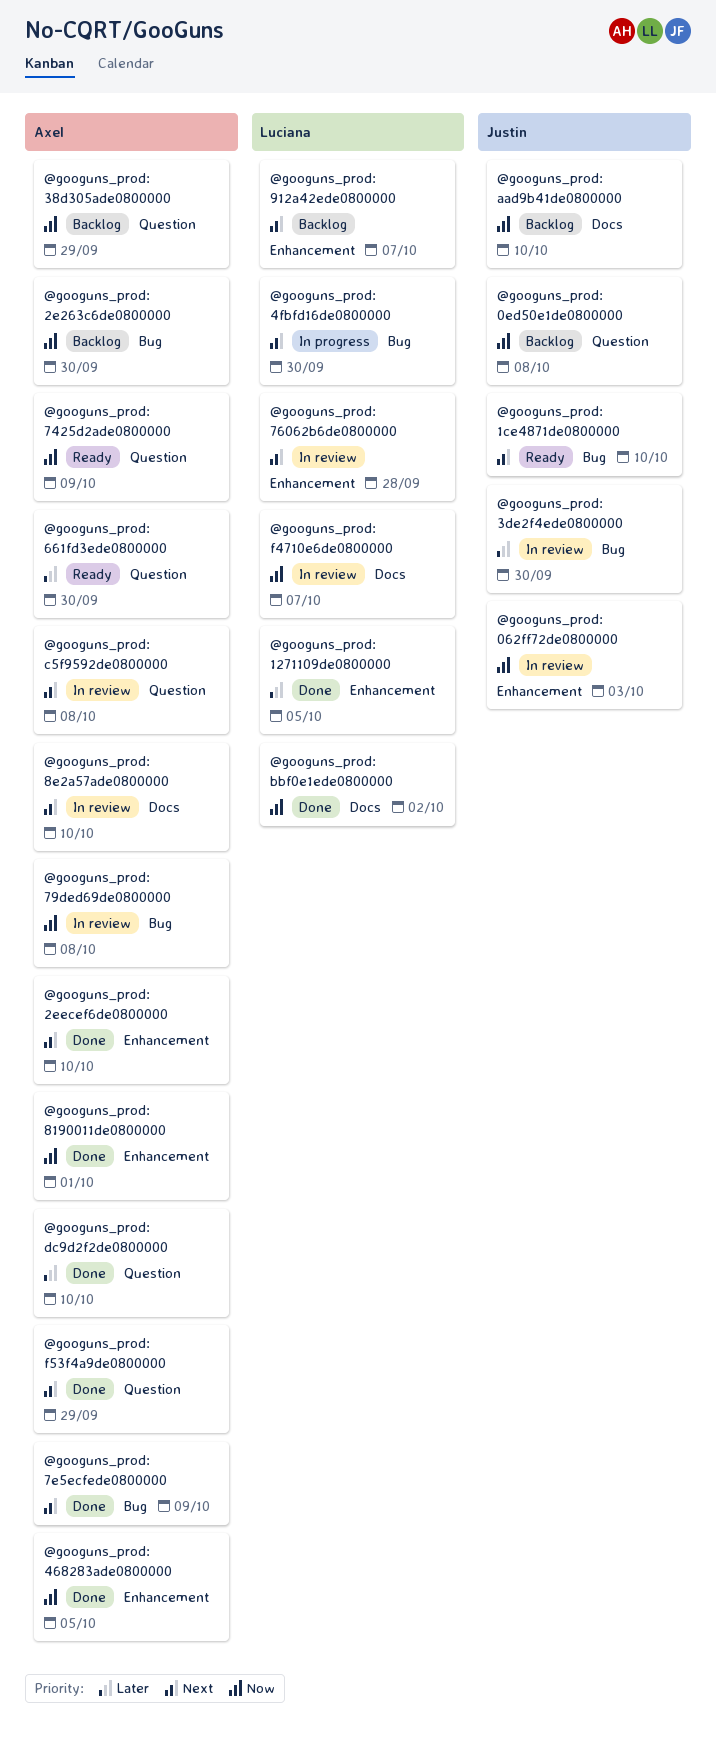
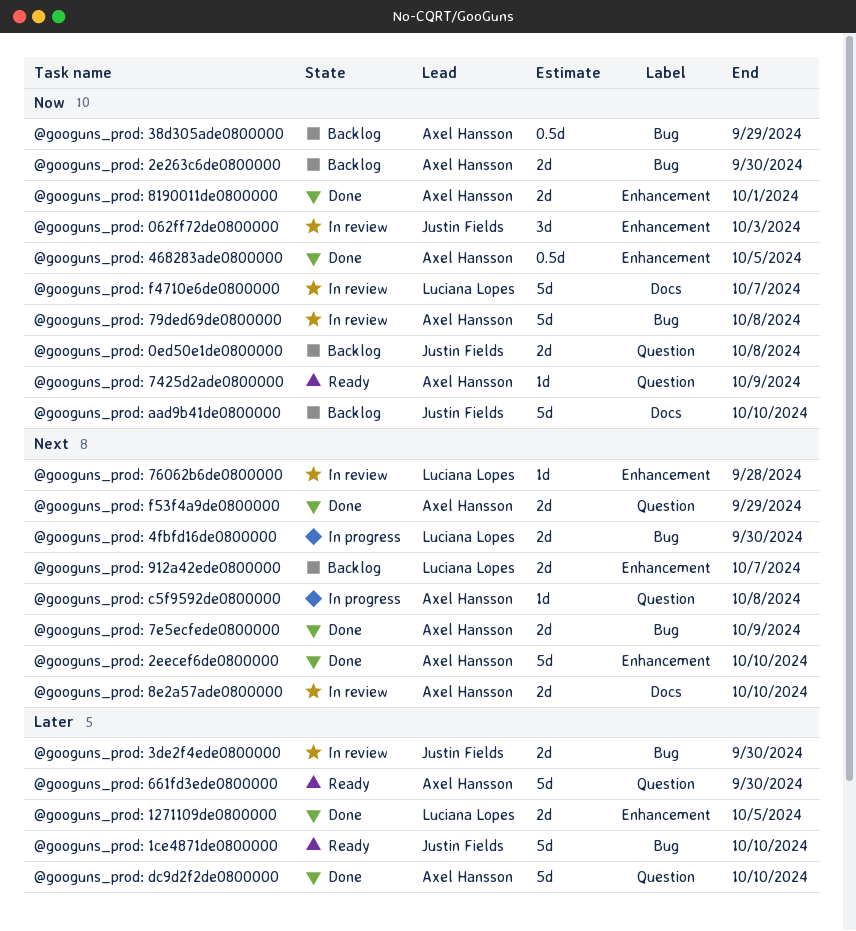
@googuns_prod: 1ce4871de0800000, priority: Next -> Later
@googuns_prod: 38d305ade0800000, label: Question -> Bug
@googuns_prod: bbf0e1ede0800000: present -> none
@googuns_prod: c5f9592de0800000, status: In review -> In progress

